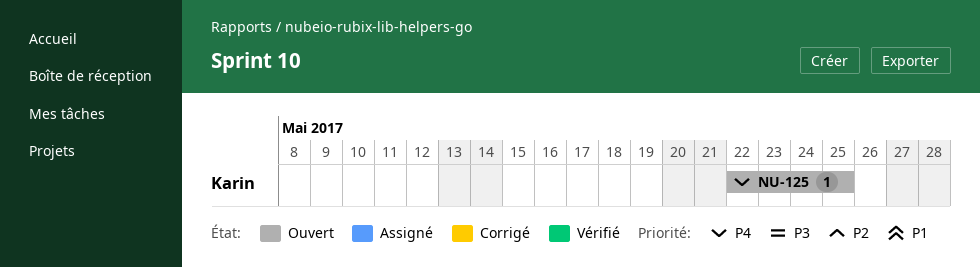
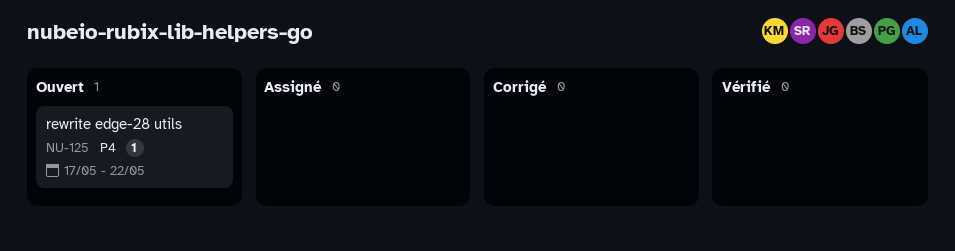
NU-125, start: May 22 -> May 17
NU-125, due: May 25 -> May 22

